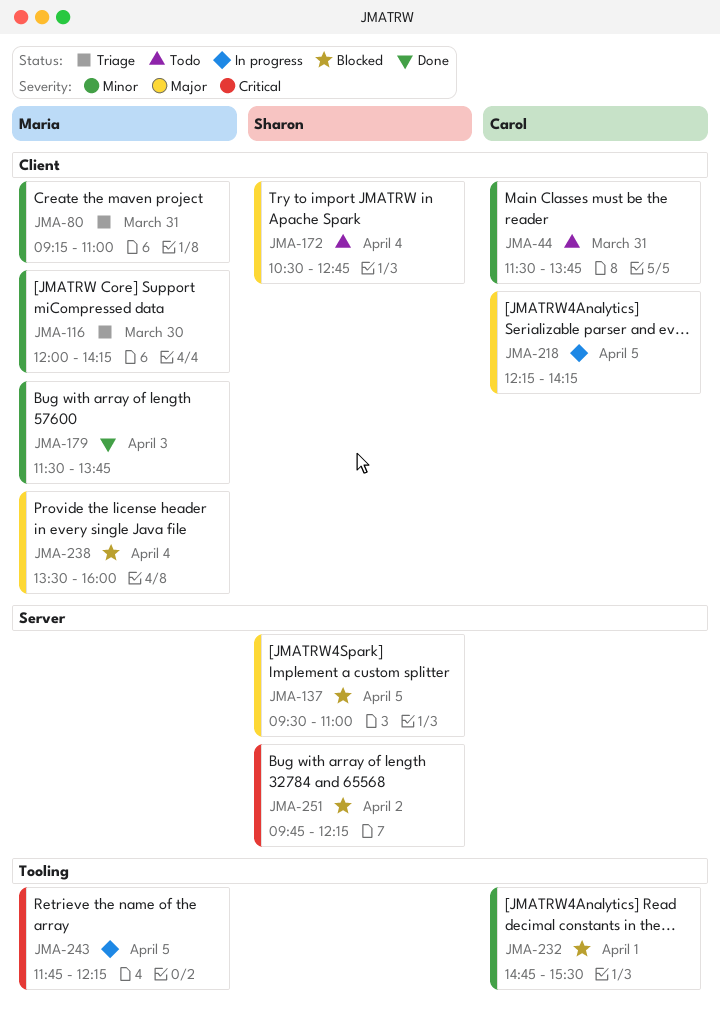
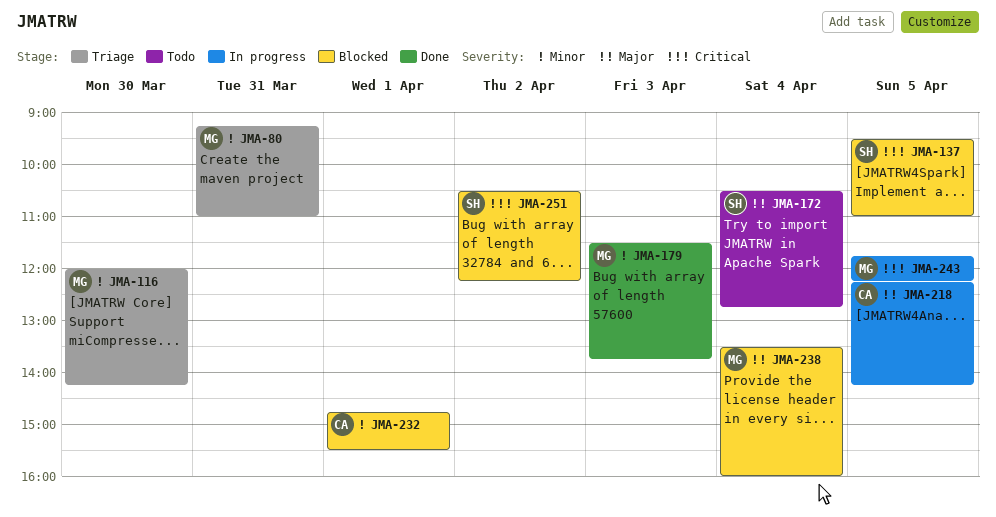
JMA-44: present -> none
JMA-137, priority: Major -> Critical
JMA-251, begins: 09:45 -> 10:30

